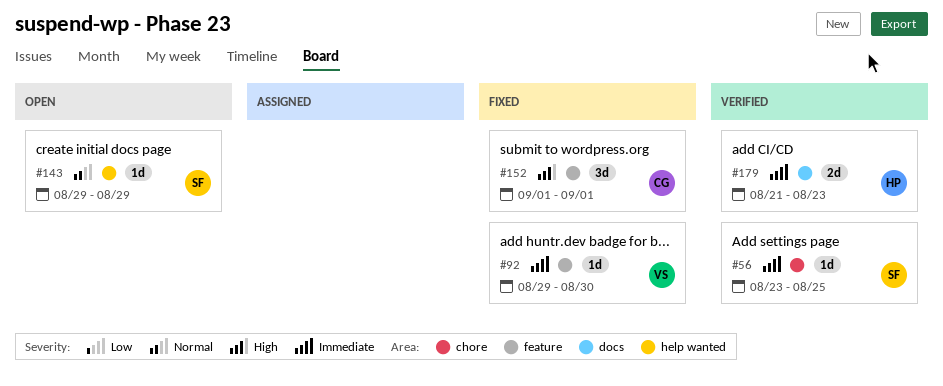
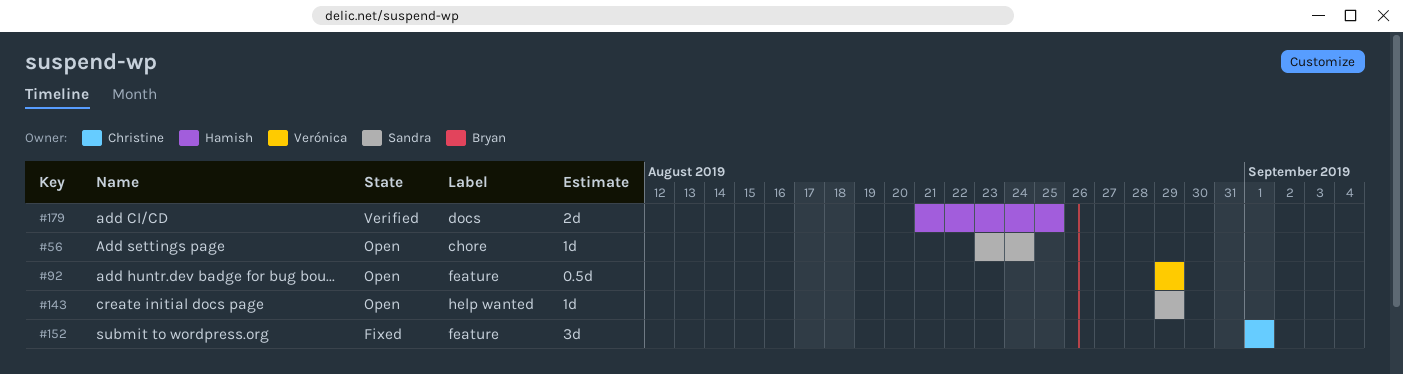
#56, status: Verified -> Open
#56, due: Aug 25 -> Aug 24
#92, status: Fixed -> Open
#92, estimate: 1d -> 0.5d
#92, due: Aug 30 -> Aug 29
#179, due: Aug 23 -> Aug 25

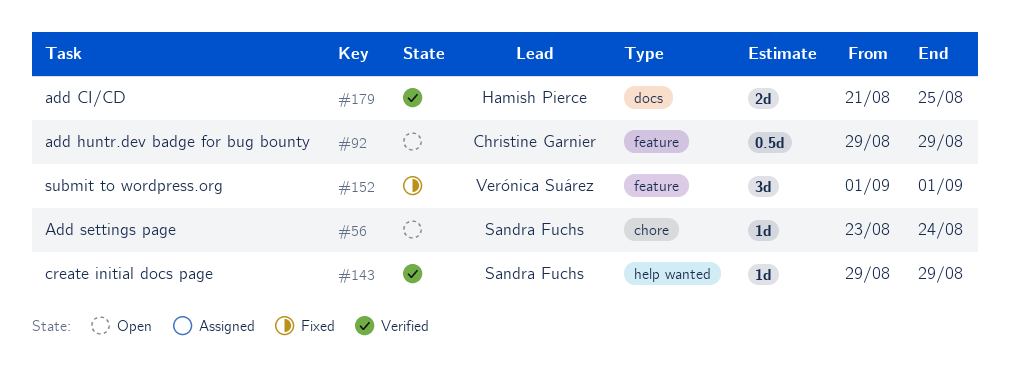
#92, owner: Verónica Suárez -> Christine Garnier
#143, status: Open -> Verified
#152, owner: Christine Garnier -> Verónica Suárez

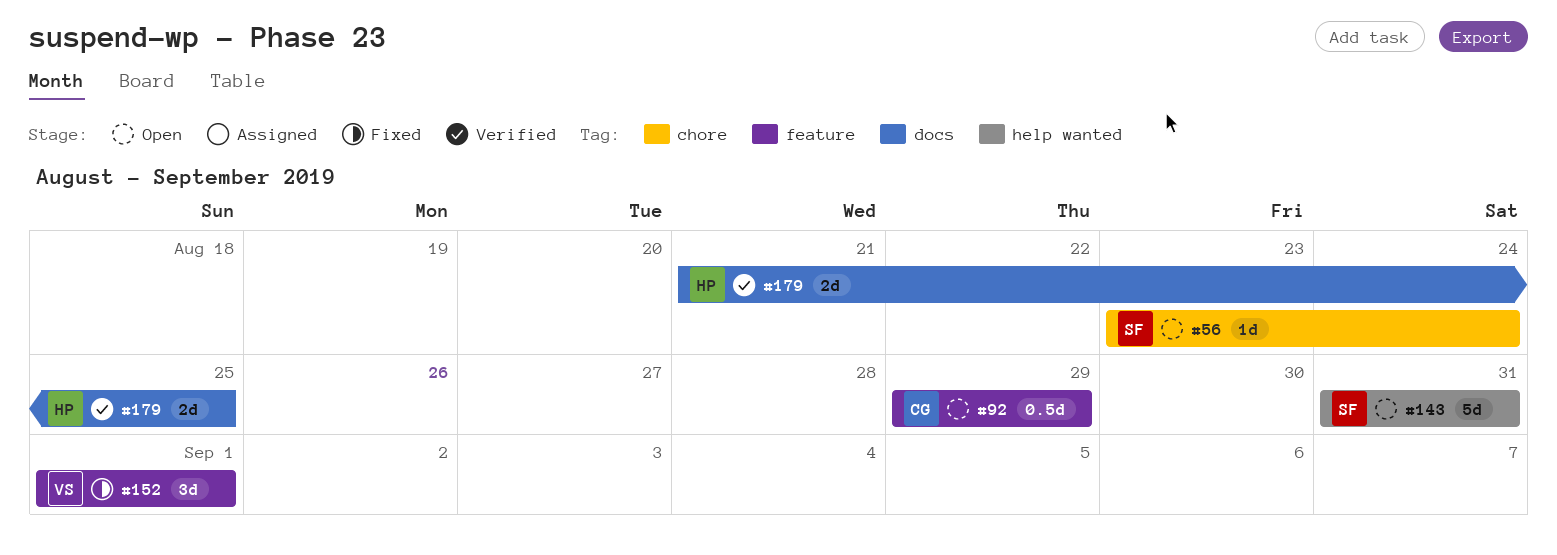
#143, status: Verified -> Open
#143, estimate: 1d -> 5d
#143, start: Aug 29 -> Aug 31
#143, due: Aug 29 -> Aug 31

